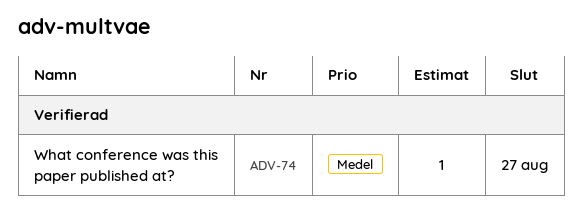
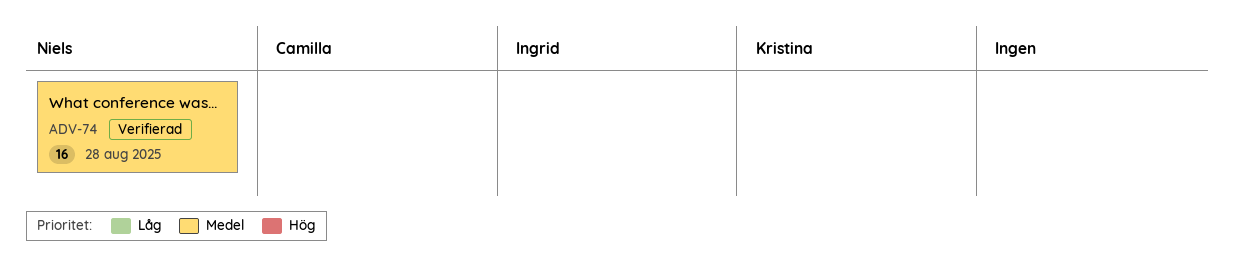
ADV-74, estimate: 1 -> 16
ADV-74, due: Aug 27 -> Aug 28

